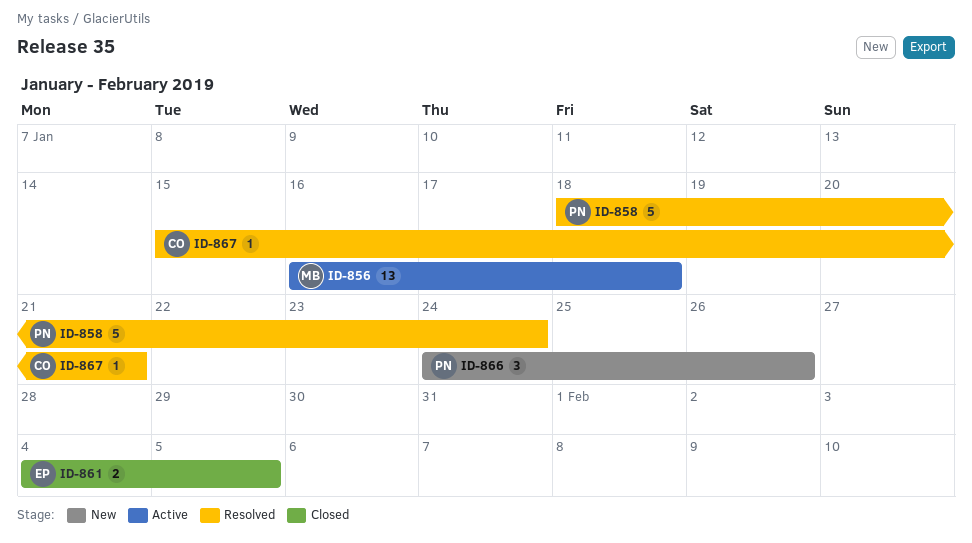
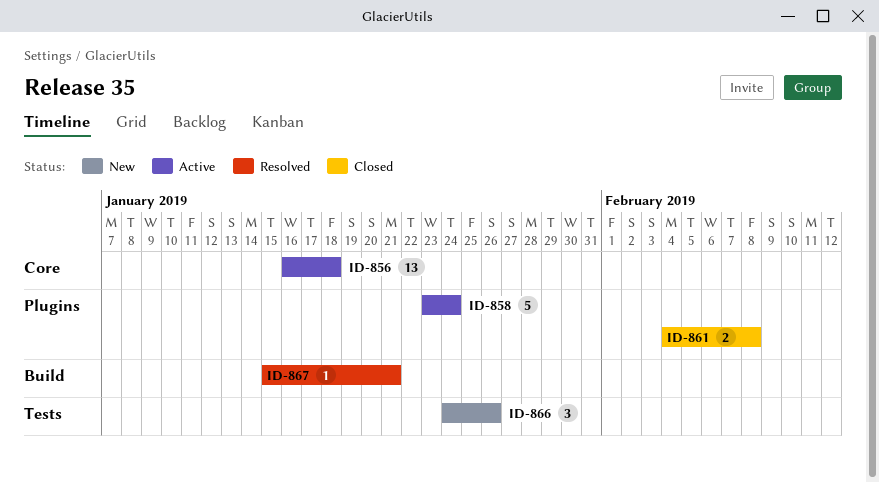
ID-858, status: Resolved -> Active
ID-858, start: Jan 18 -> Jan 23
ID-861, due: Feb 5 -> Feb 8

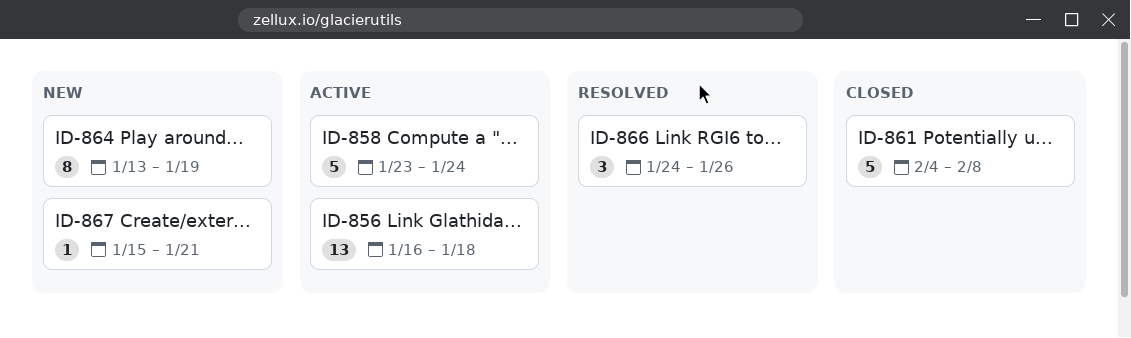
ID-861, estimate: 2 -> 5
ID-864: none -> present
ID-866, status: New -> Resolved
ID-867, status: Resolved -> New

